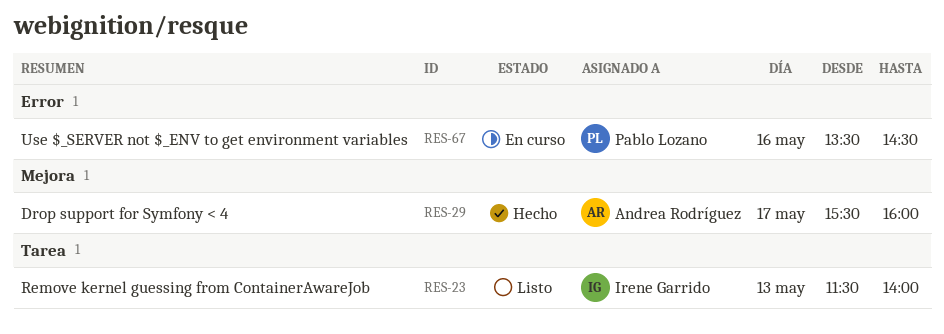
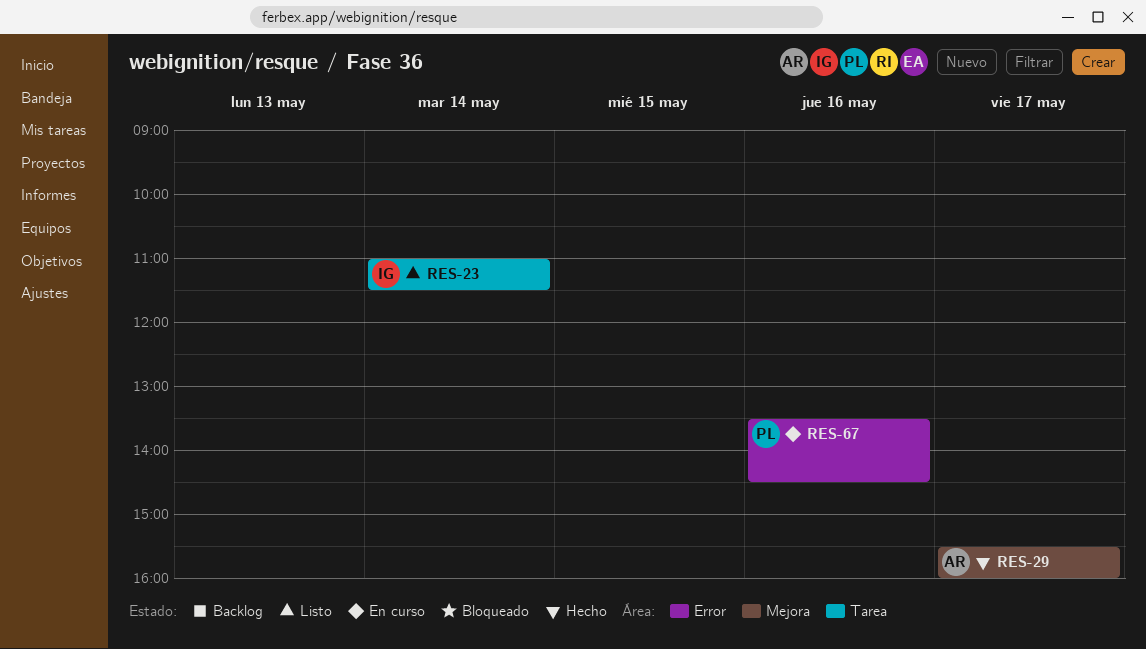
RES-23, day: May 13 -> May 14
RES-23, begins: 11:30 -> 11:00
RES-23, ends: 14:00 -> 11:30

